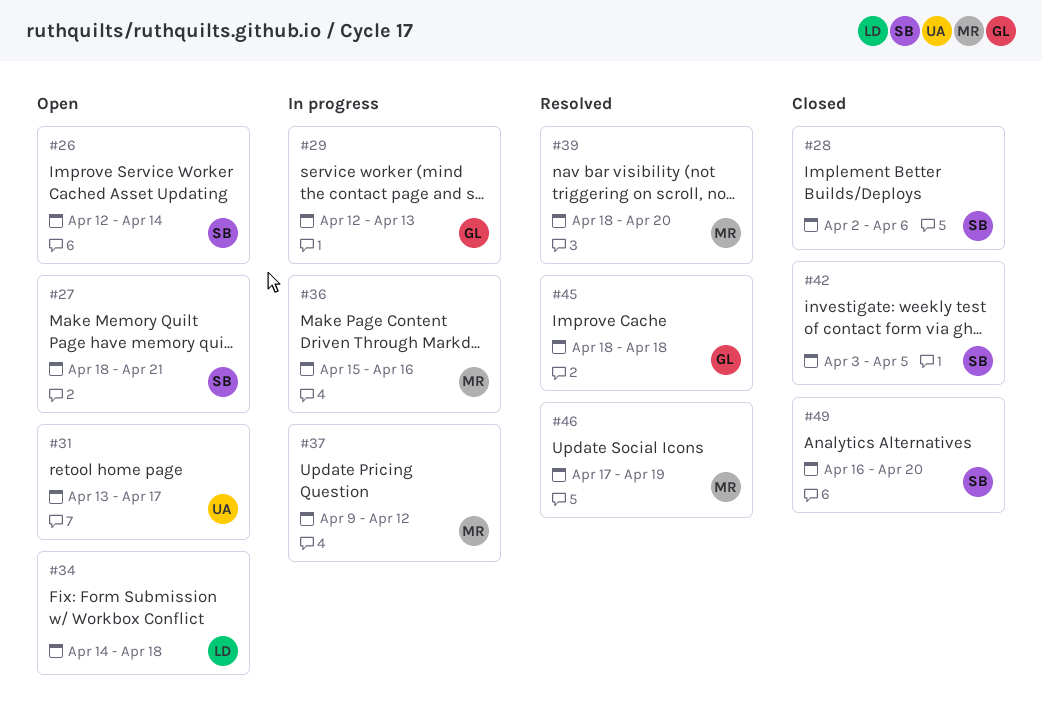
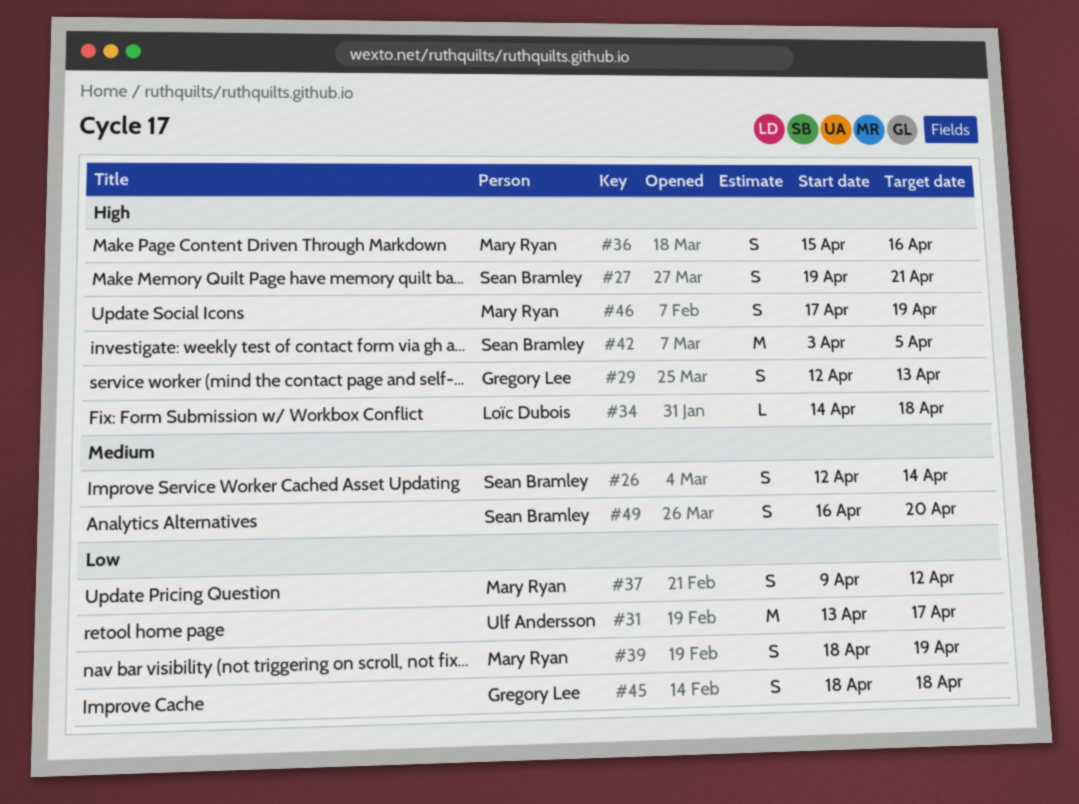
#27, start: Apr 18 -> Apr 19
#28: present -> none
#39, due: Apr 20 -> Apr 19

